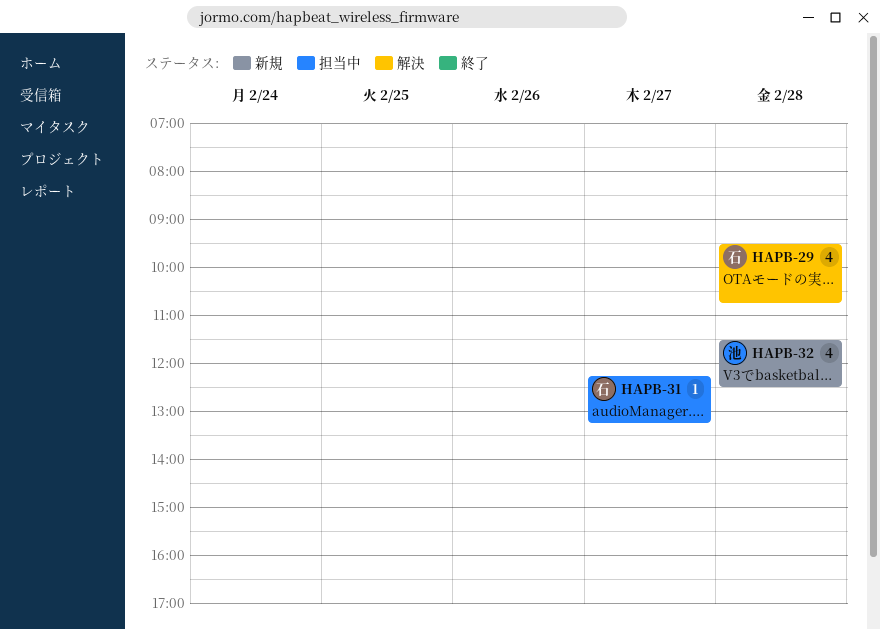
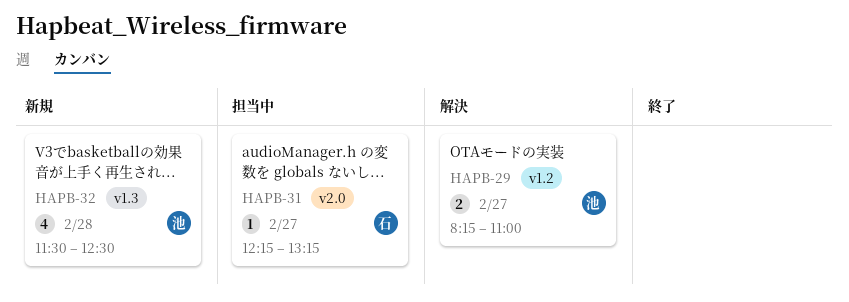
HAPB-29, owner: 石 -> 池
HAPB-29, estimate: 4 -> 2
HAPB-29, day: Feb 28 -> Feb 27
HAPB-29, begins: 09:30 -> 08:15
HAPB-29, ends: 10:45 -> 11:00

